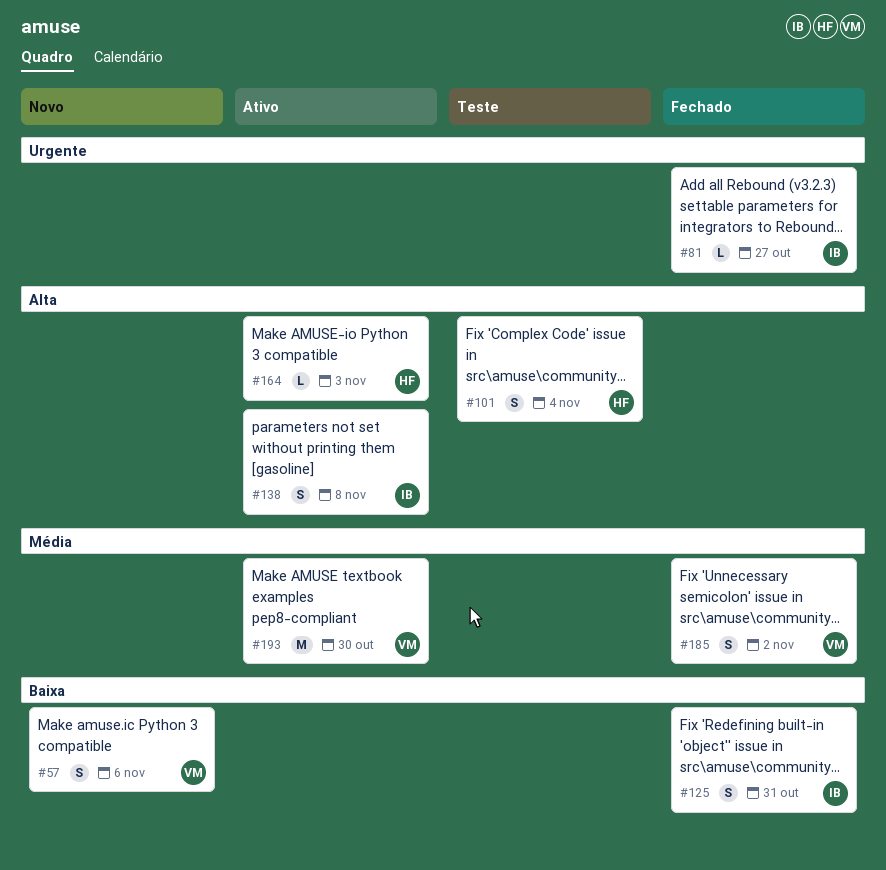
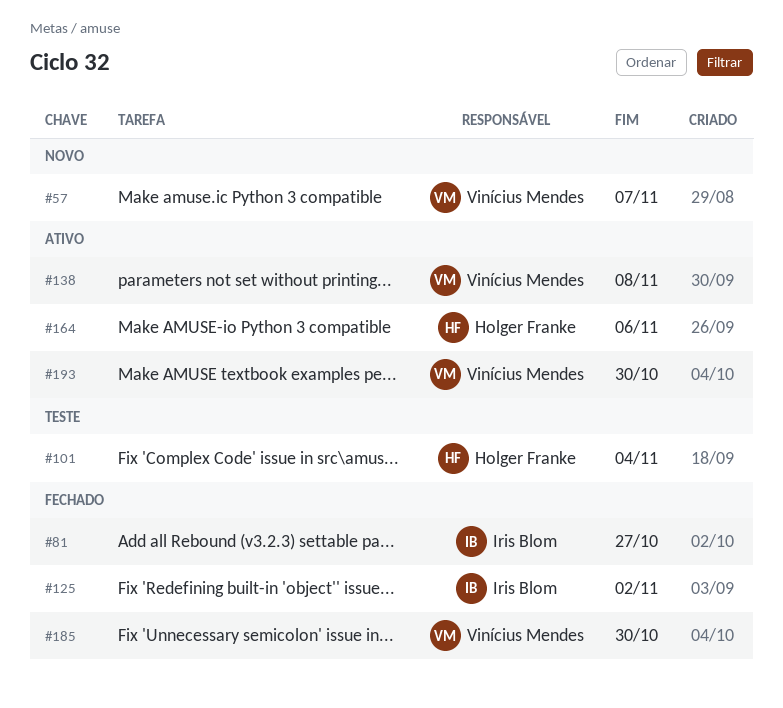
#57, due: Nov 6 -> Nov 7
#125, due: Oct 31 -> Nov 2
#138, owner: Iris Blom -> Vinícius Mendes
#164, due: Nov 3 -> Nov 6
#185, due: Nov 2 -> Oct 30

